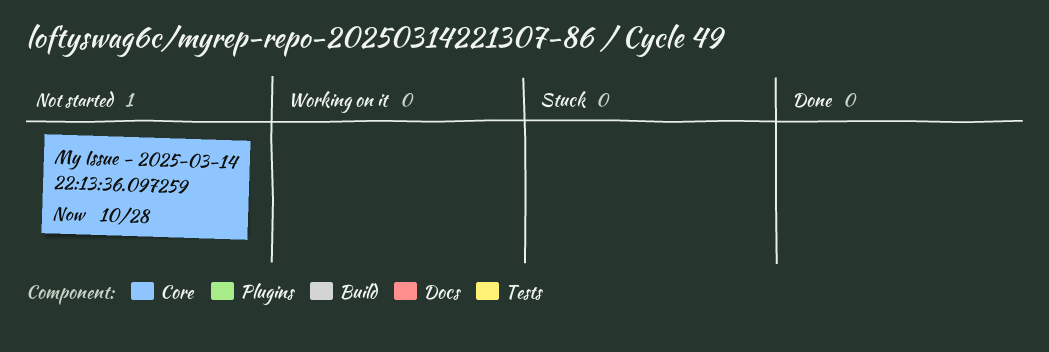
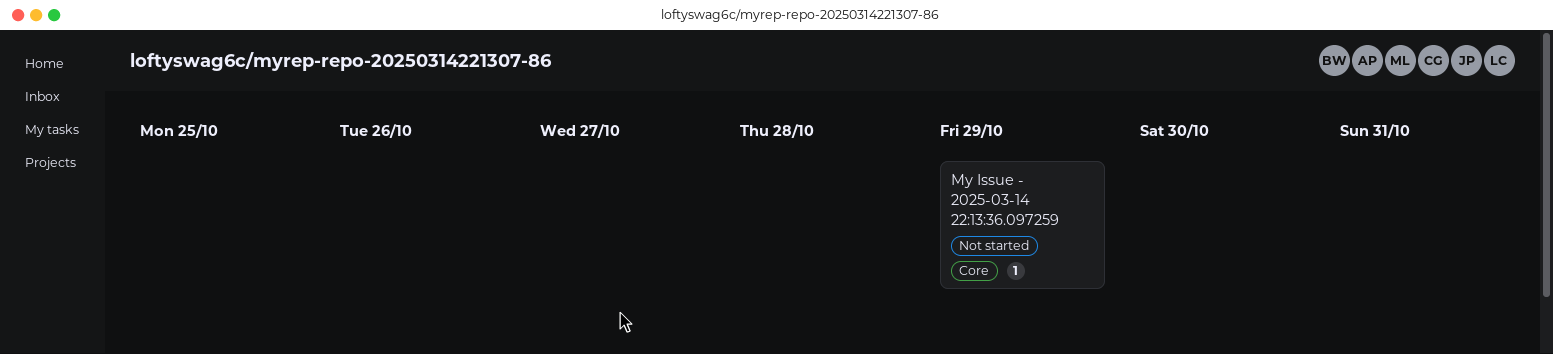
My Issue - 2025-03-14 22:13:36.097259, due: Oct 28 -> Oct 29

